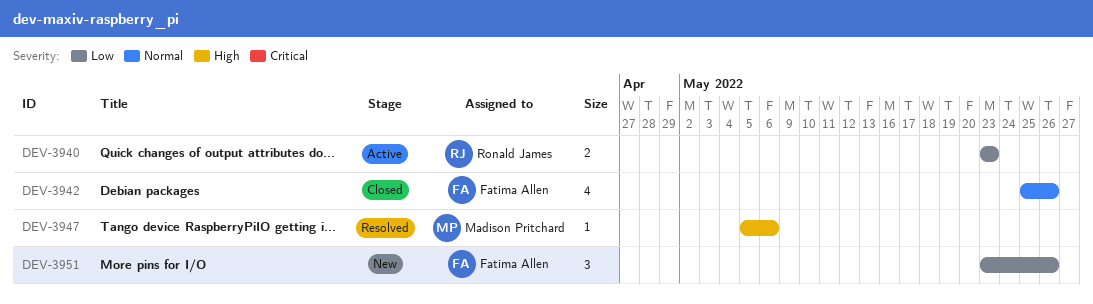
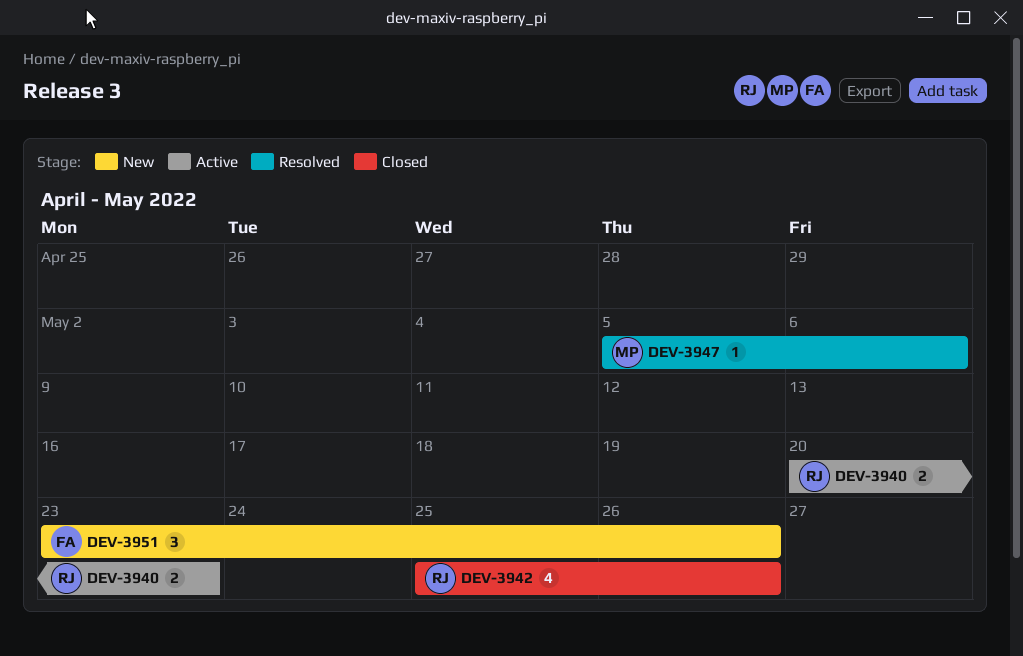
DEV-3940, start: May 23 -> May 20
DEV-3942, owner: Fatima Allen -> Ronald James

